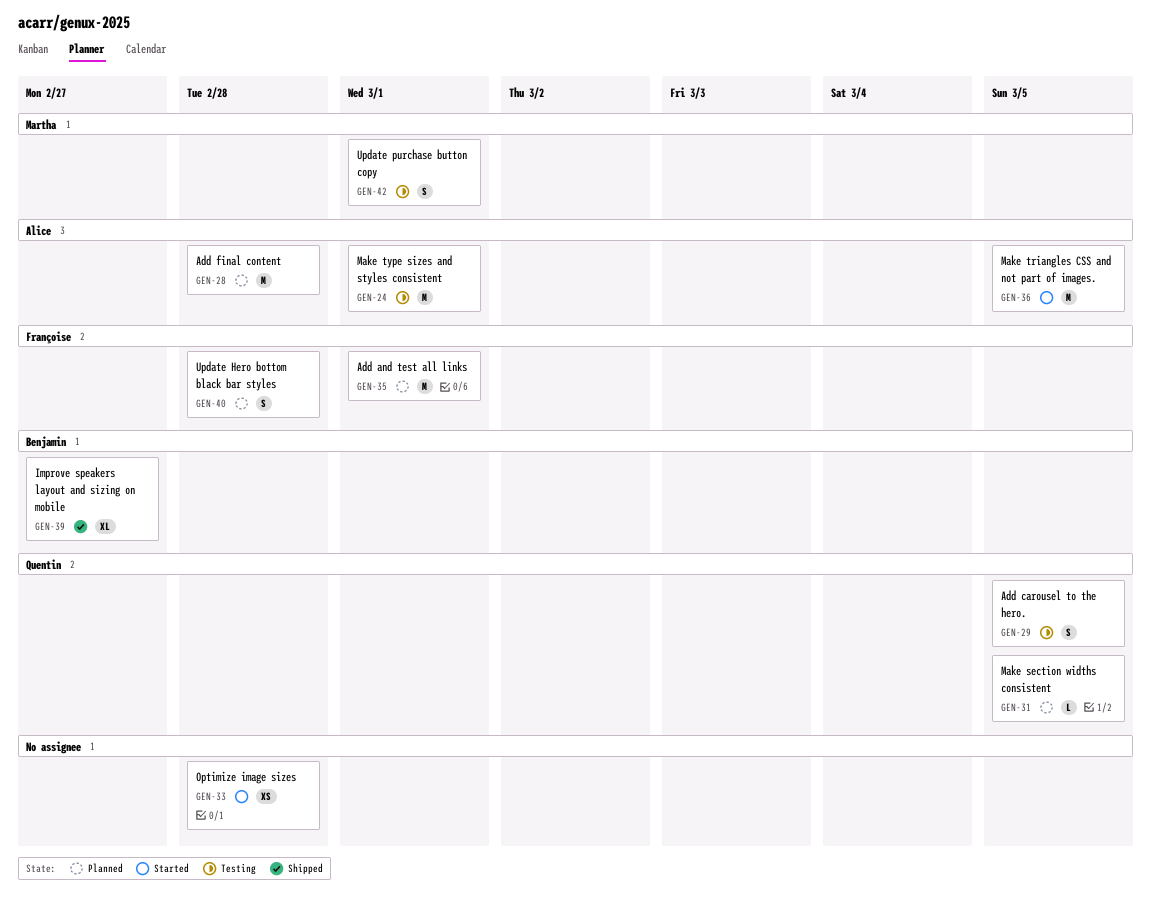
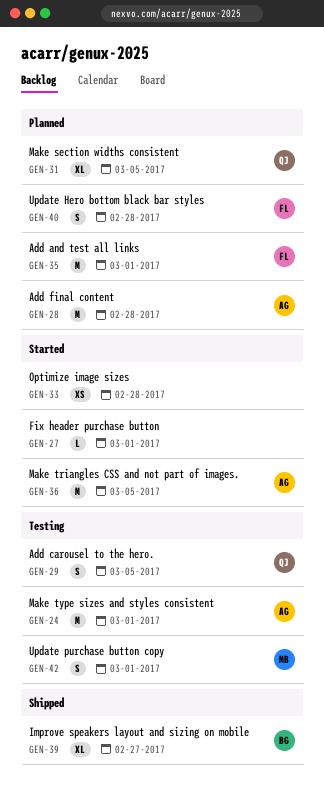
GEN-27: none -> present
GEN-31, estimate: L -> XL

